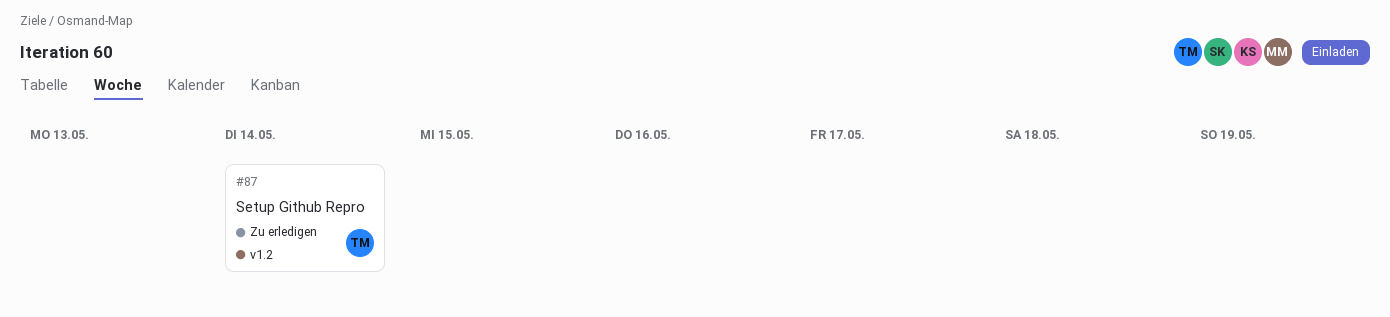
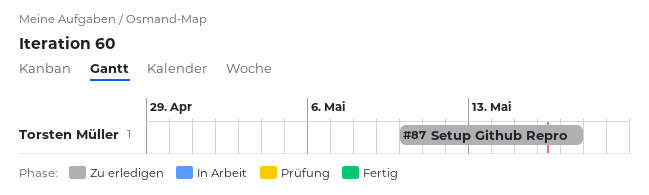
#87, due: May 14 -> May 17

